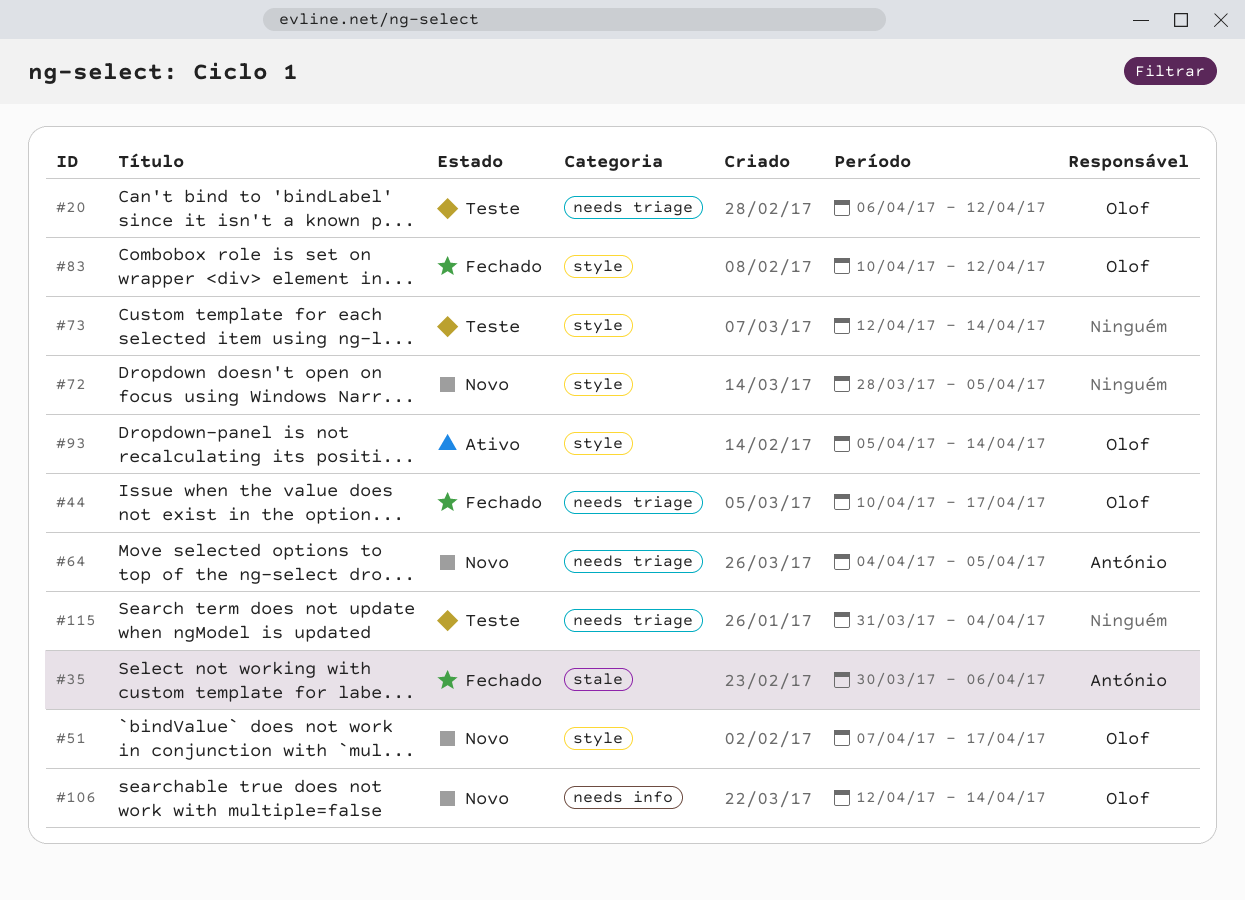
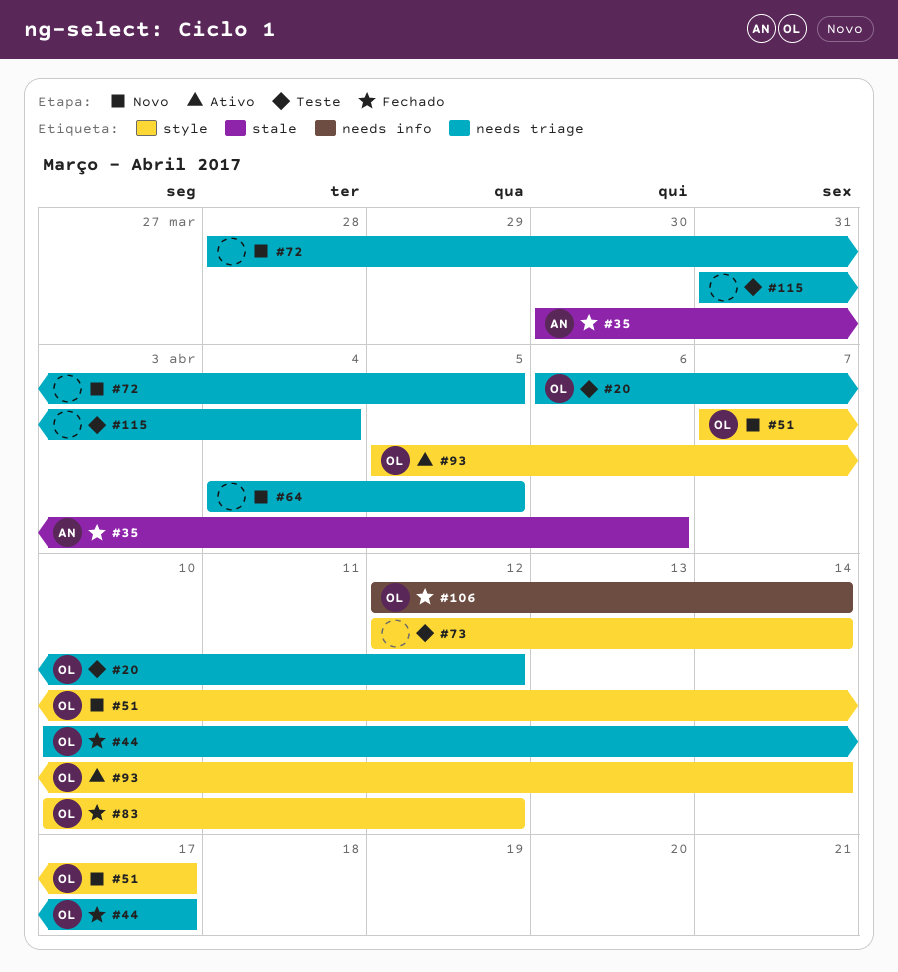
#64, owner: António -> none
#72, label: style -> needs triage
#106, status: Novo -> Fechado

